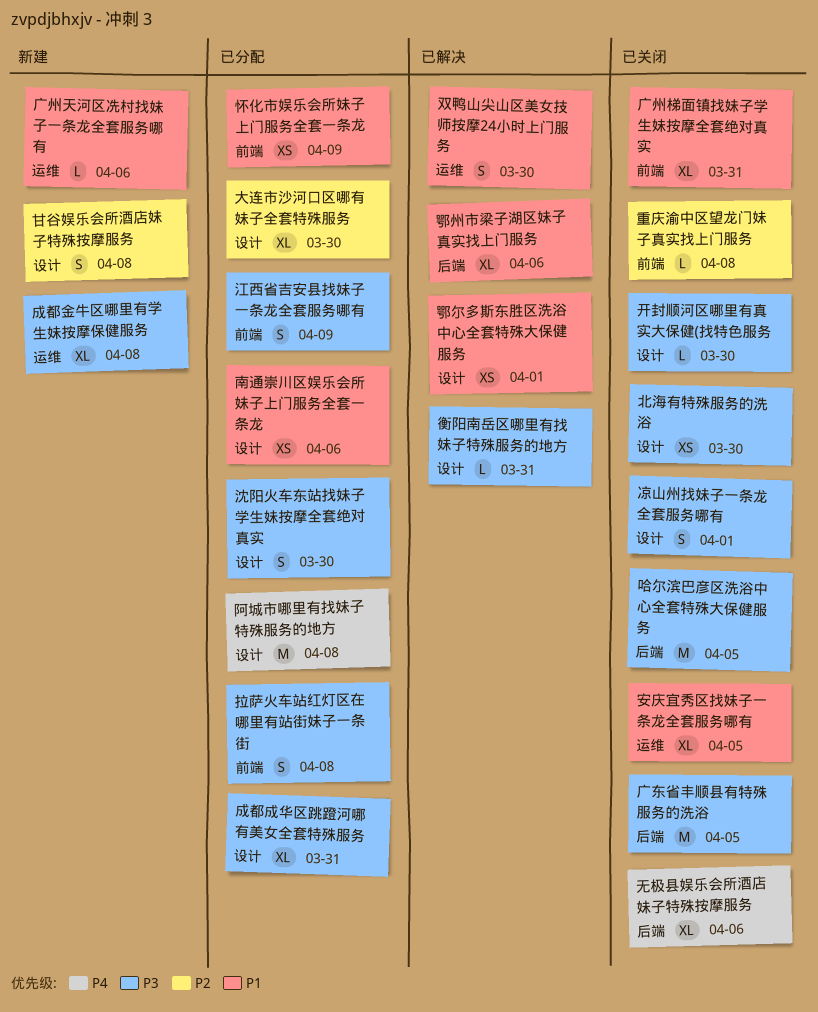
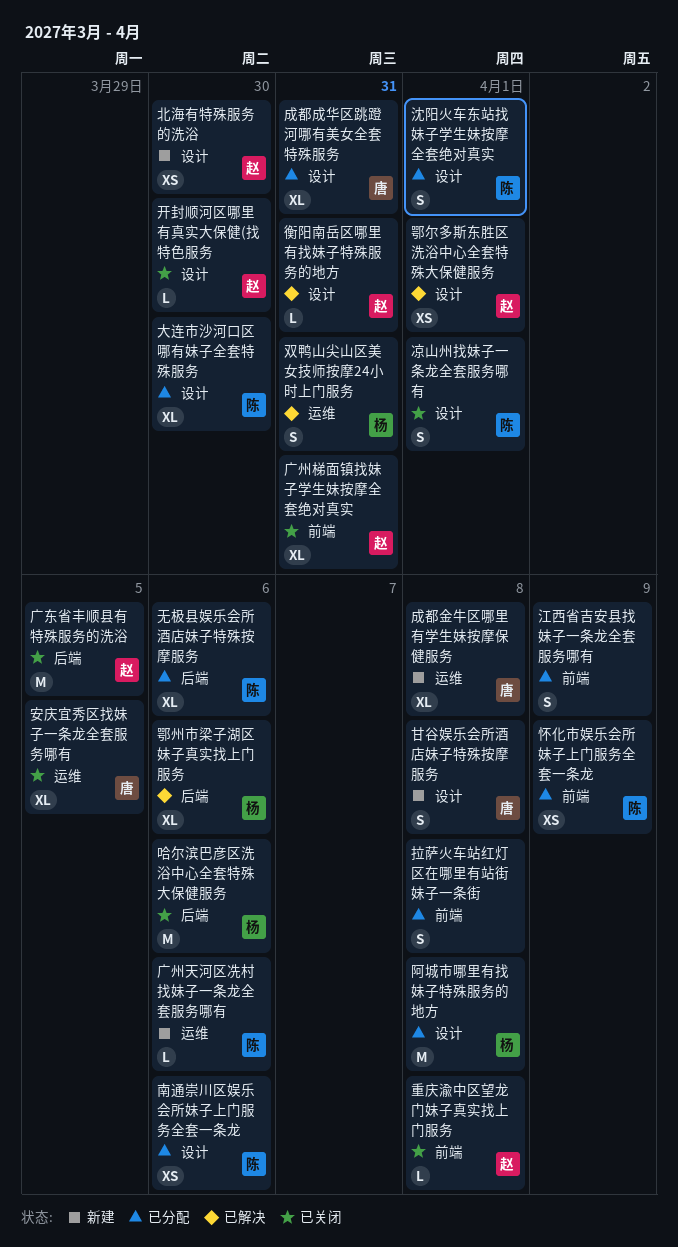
北海有特殊服务的洗浴, status: 已关闭 -> 新建
双鸭山尖山区美女技师按摩24小时上门服务, due: Mar 30 -> Mar 31
哈尔滨巴彦区洗浴中心全套特殊大保健服务, due: Apr 5 -> Apr 6
无极县娱乐会所酒店妹子特殊按摩服务, status: 已关闭 -> 已分配
沈阳火车东站找妹子学生妹按摩全套绝对真实, due: Mar 30 -> Apr 1

